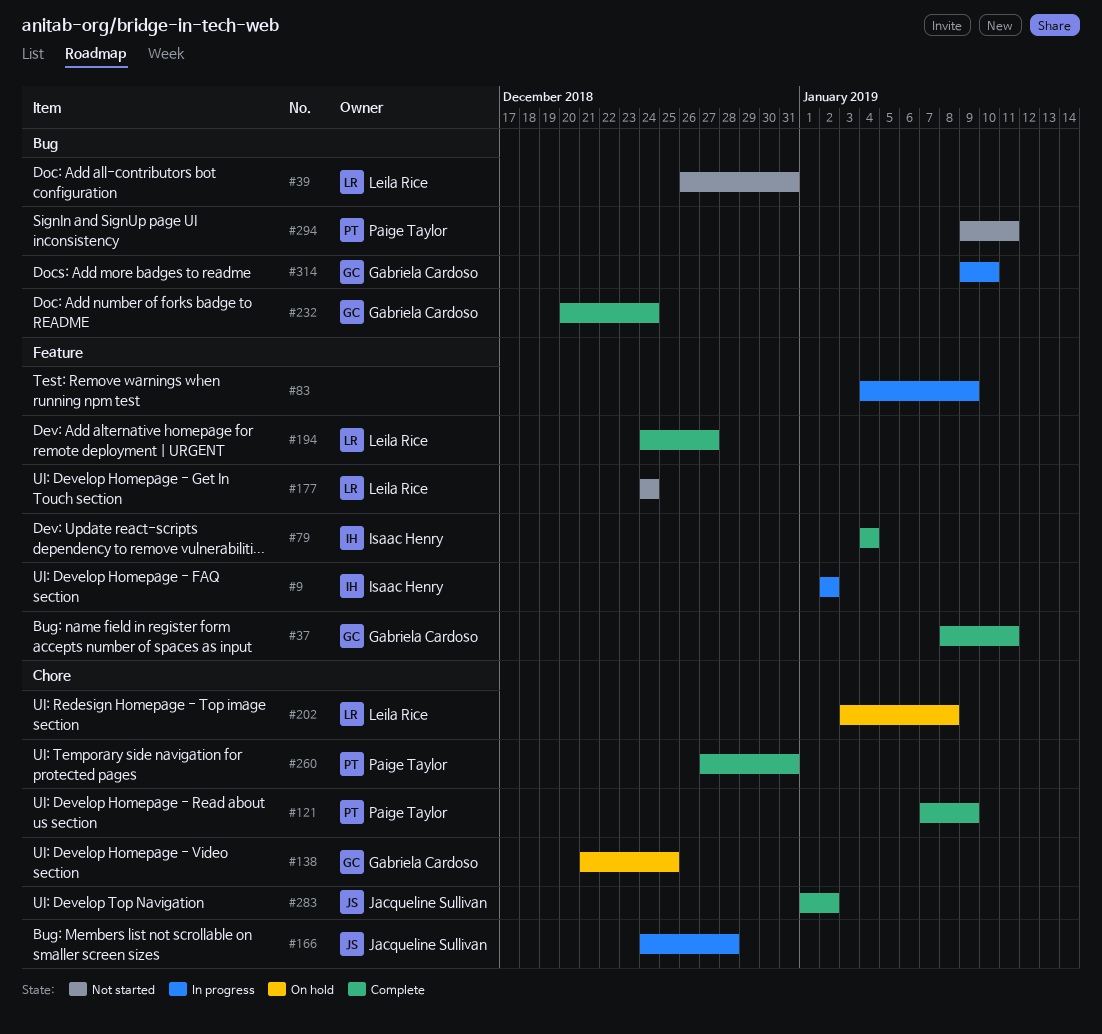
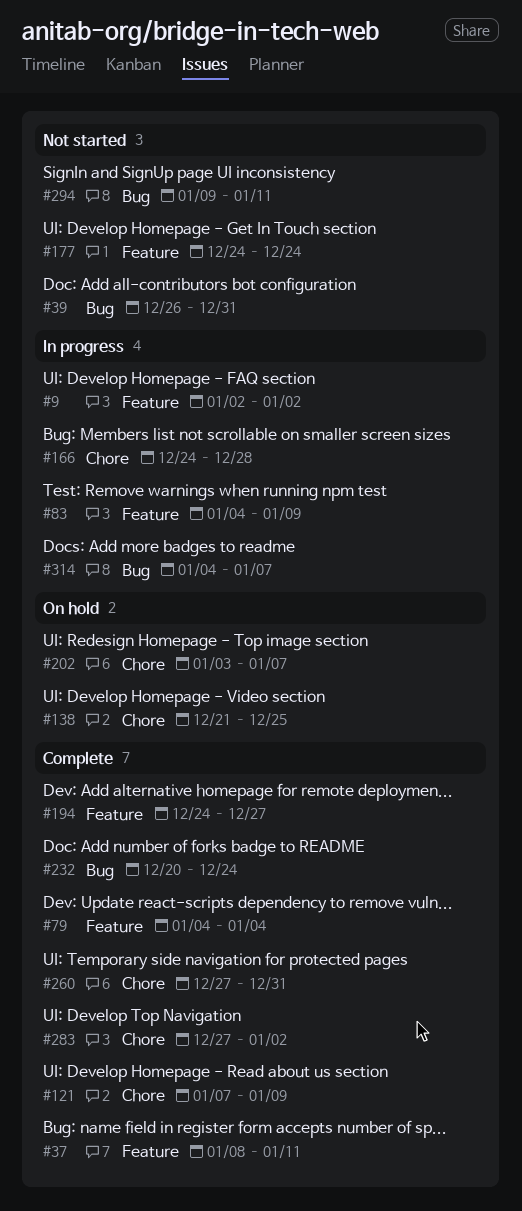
#202, due: Jan 8 -> Jan 7
#283, start: Jan 1 -> Dec 27
#314, start: Jan 9 -> Jan 4
#314, due: Jan 10 -> Jan 7

